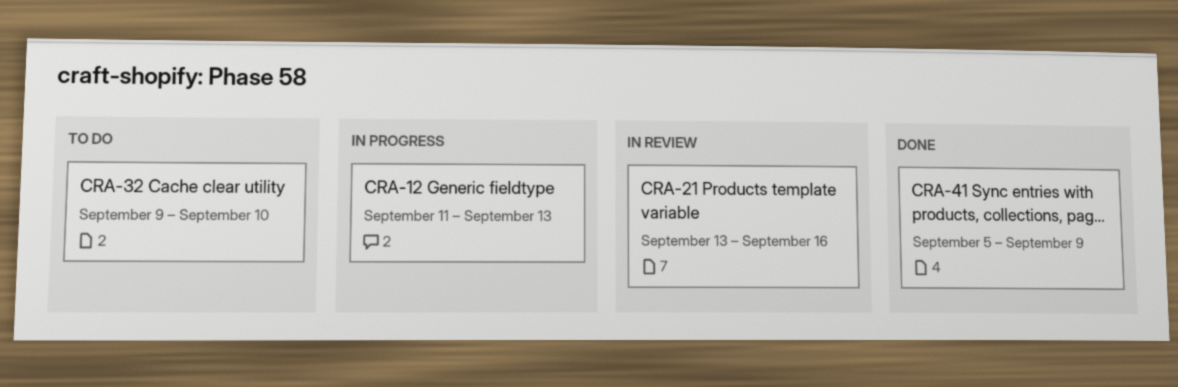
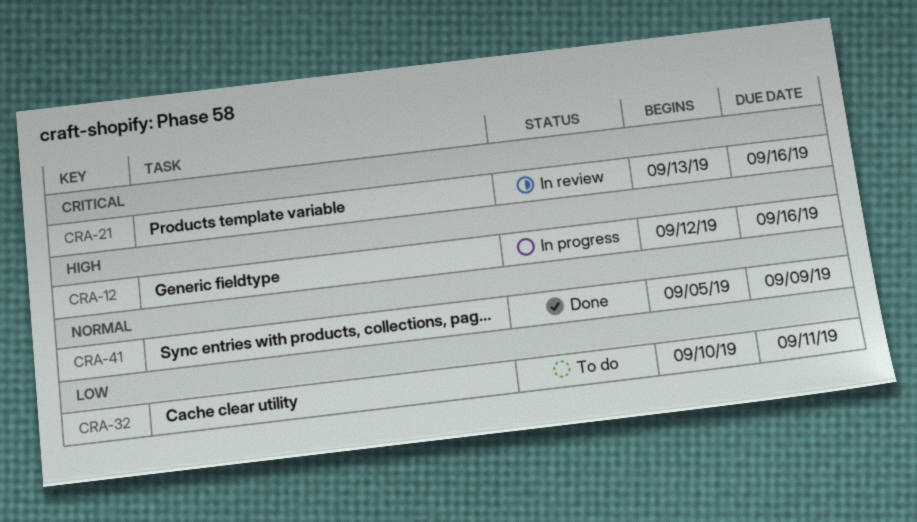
CRA-12, start: Sep 11 -> Sep 12
CRA-12, due: Sep 13 -> Sep 16
CRA-32, start: Sep 9 -> Sep 10
CRA-32, due: Sep 10 -> Sep 11

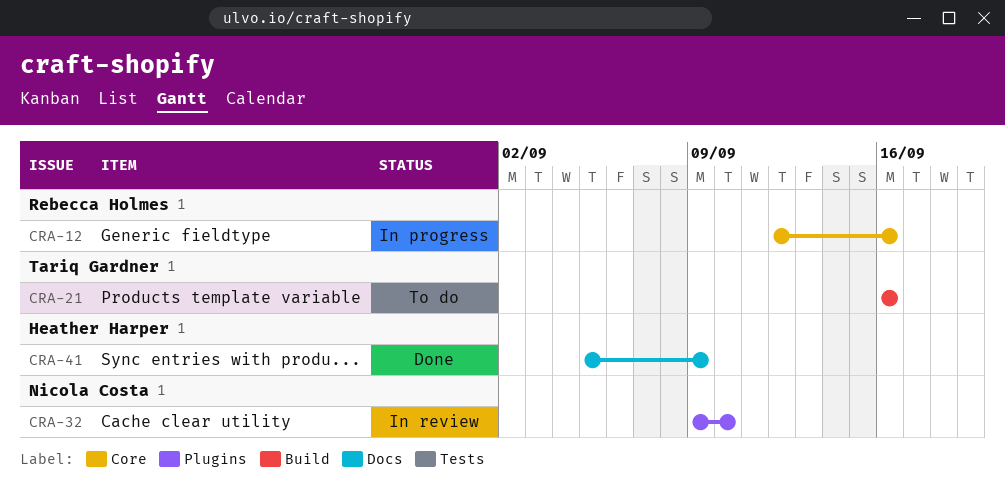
CRA-21, status: In review -> To do
CRA-21, start: Sep 13 -> Sep 16
CRA-32, status: To do -> In review
CRA-32, start: Sep 10 -> Sep 9
CRA-32, due: Sep 11 -> Sep 10

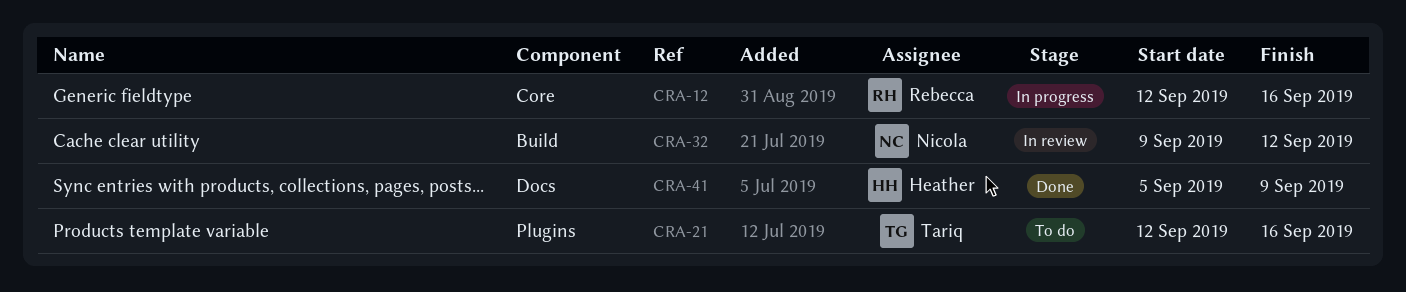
CRA-21, label: Build -> Plugins
CRA-21, start: Sep 16 -> Sep 12
CRA-32, label: Plugins -> Build
CRA-32, due: Sep 10 -> Sep 12

